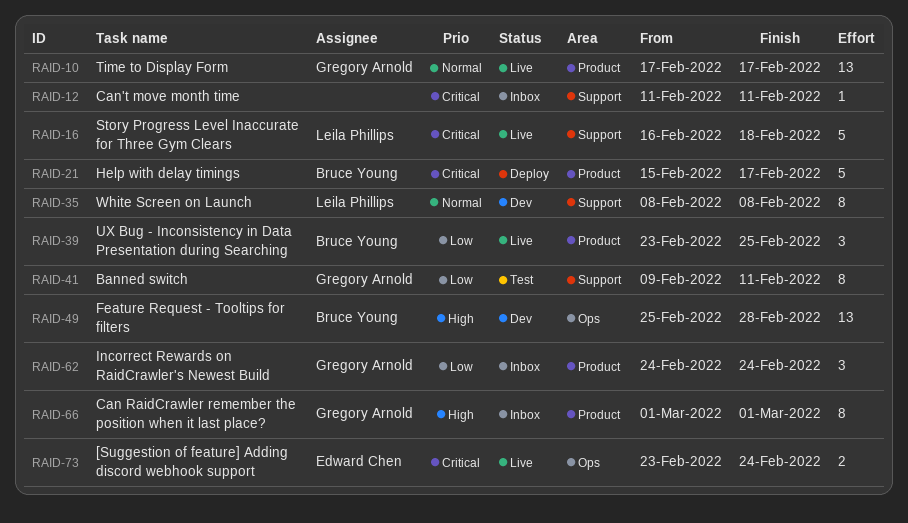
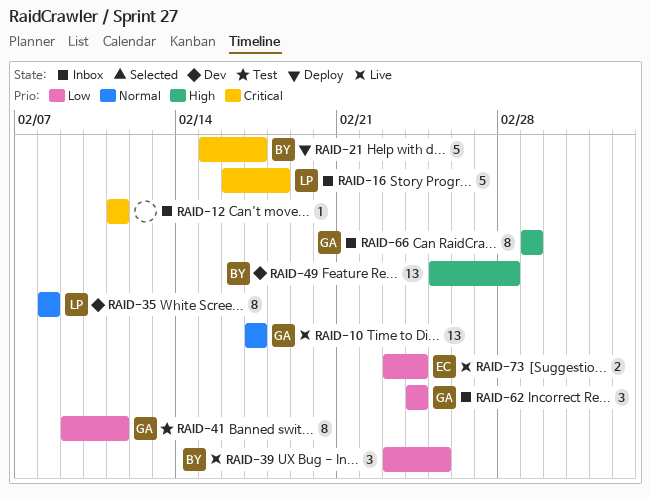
RAID-16, status: Live -> Inbox
RAID-73, priority: Critical -> Low

